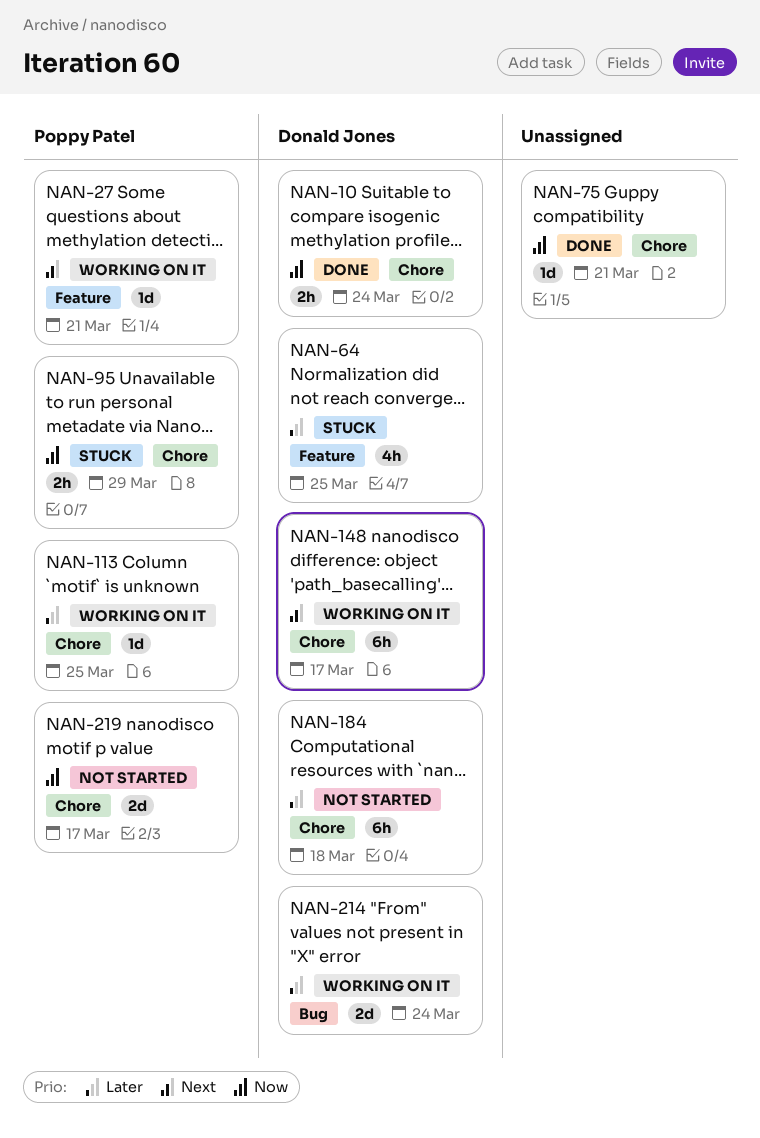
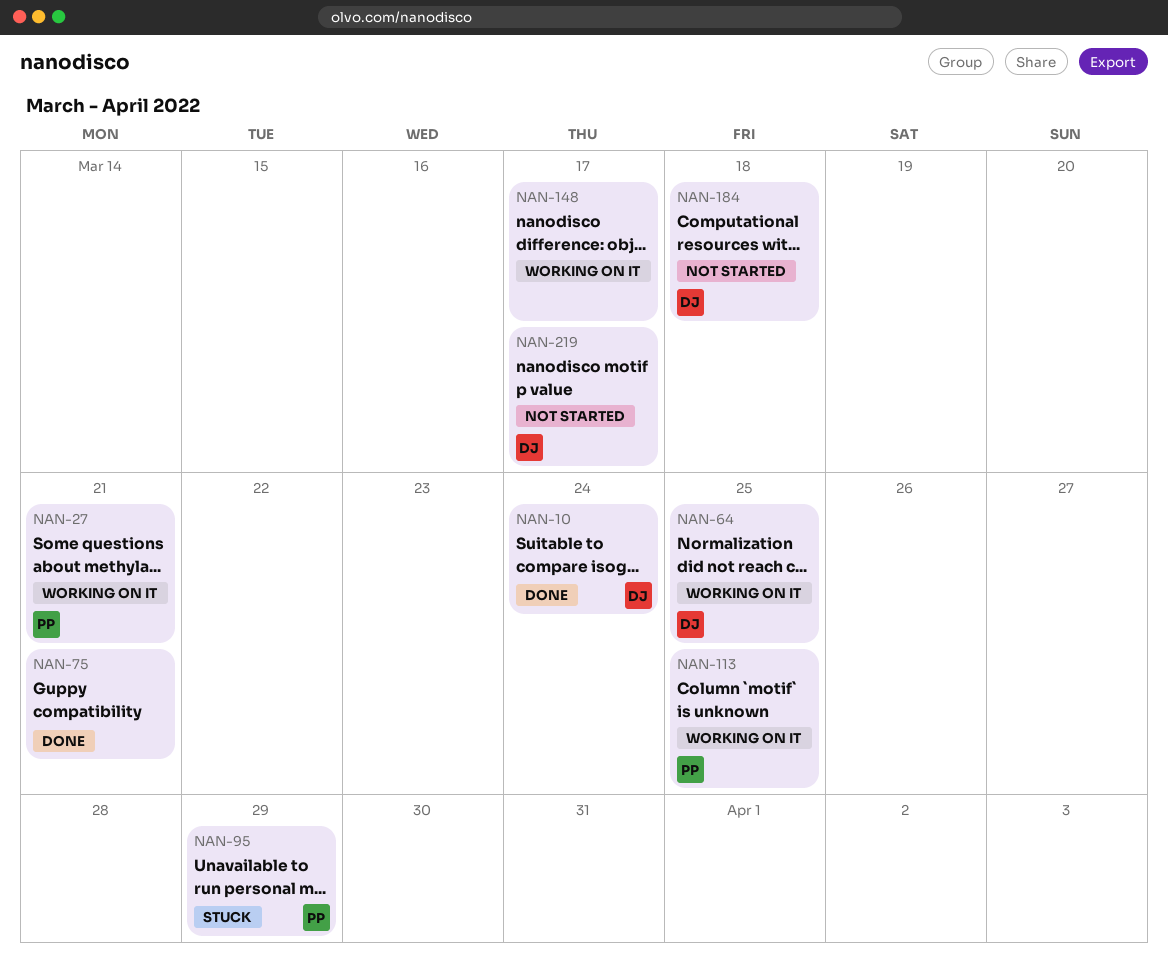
NAN-64, status: Stuck -> Working on it
NAN-148, owner: Donald Jones -> none
NAN-214: present -> none
NAN-219, owner: Poppy Patel -> Donald Jones

